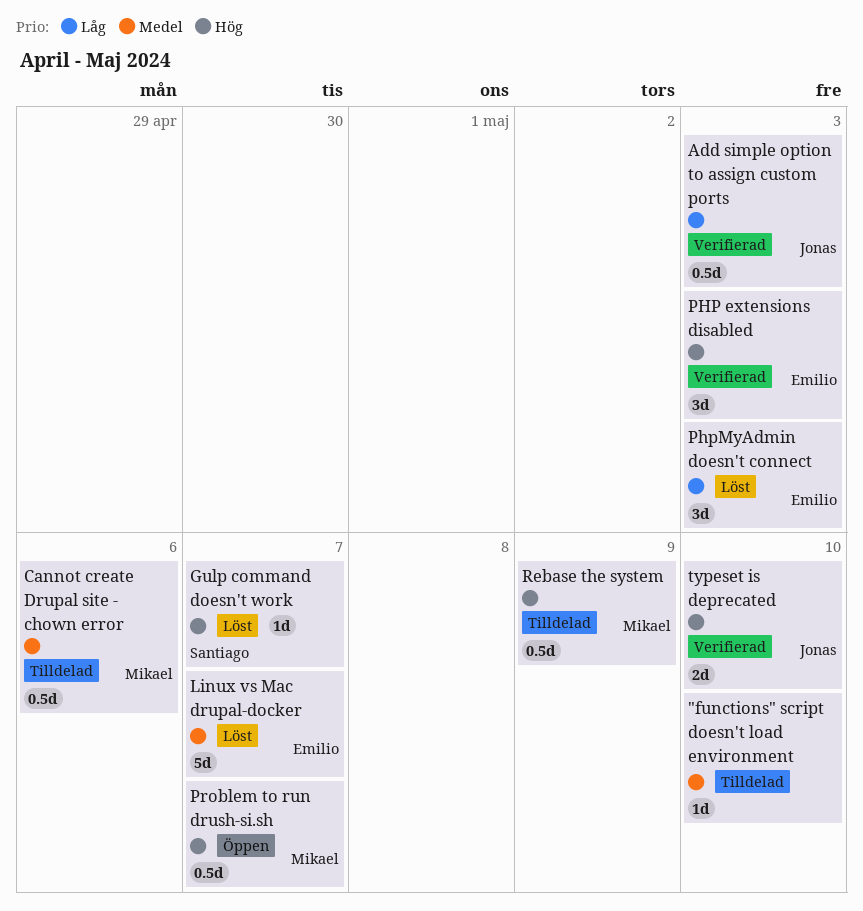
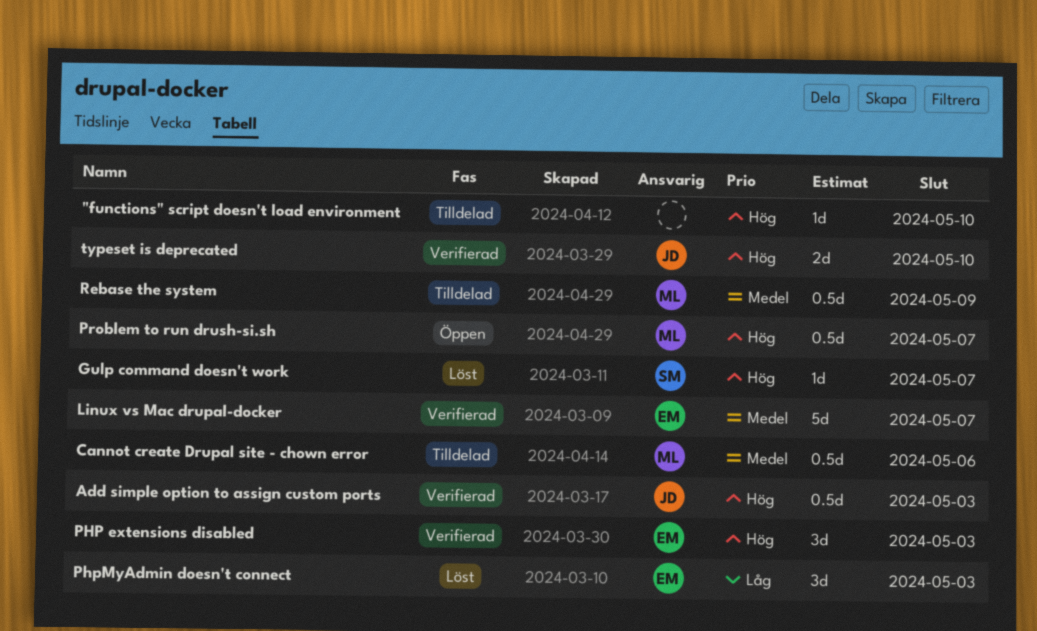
"functions" script doesn't load environment, priority: Medel -> Hög
Add simple option to assign custom ports, priority: Låg -> Hög
Linux vs Mac drupal-docker, status: Löst -> Verifierad
Rebase the system, priority: Hög -> Medel

